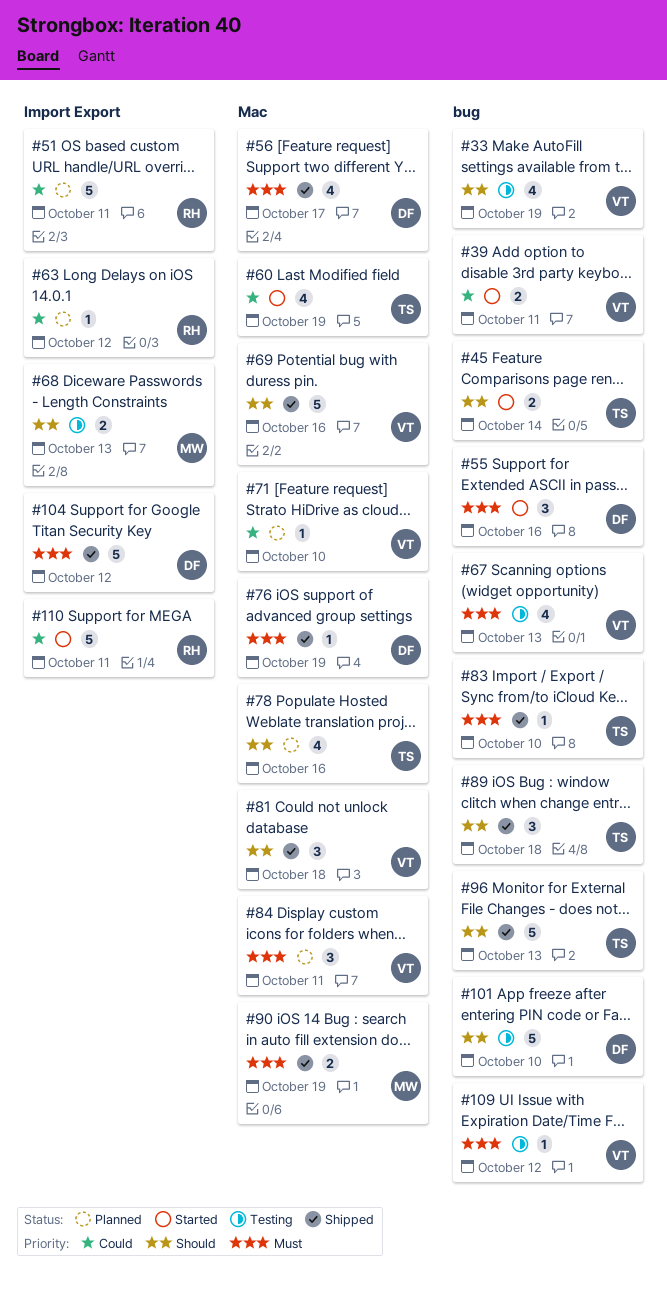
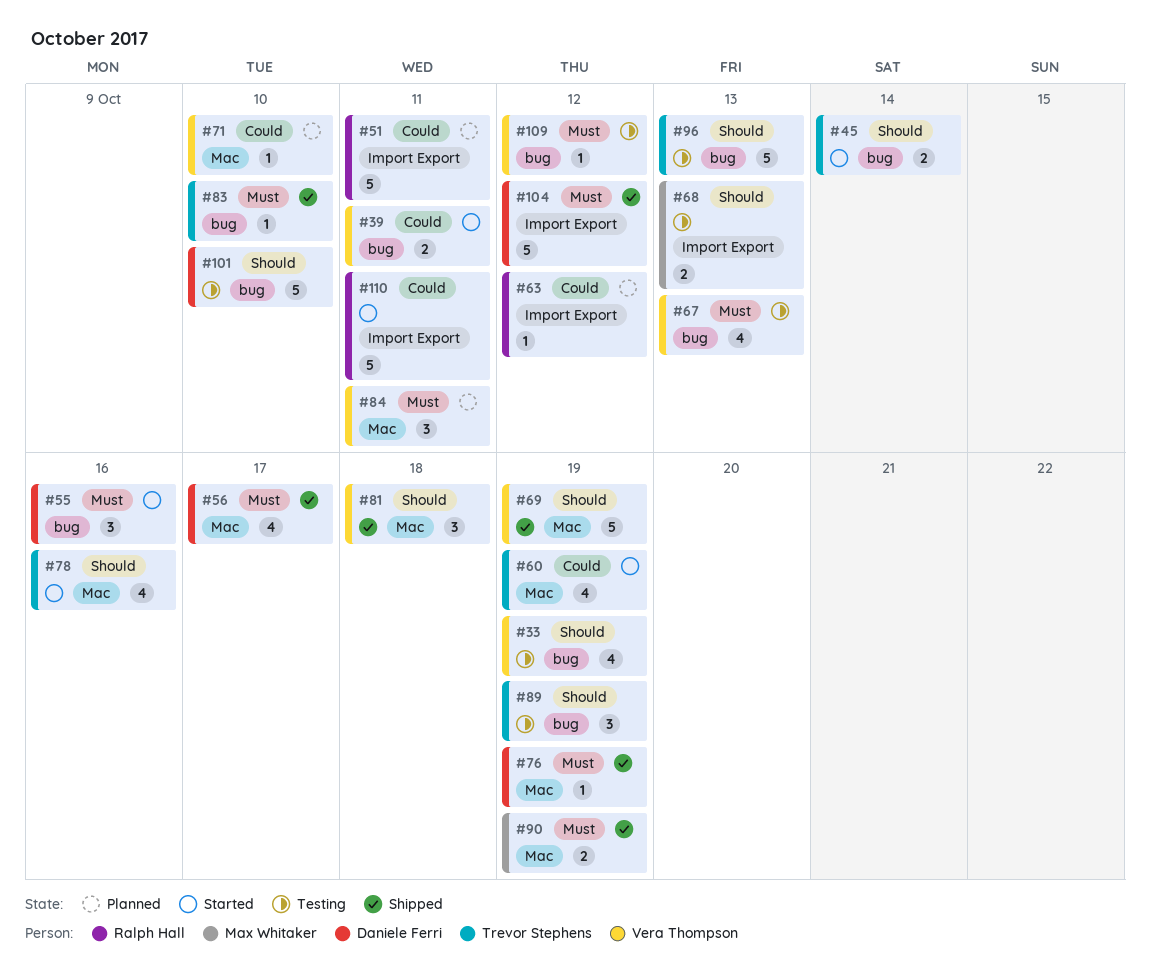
#69, due: Oct 16 -> Oct 19
#78, status: Planned -> Started
#89, status: Shipped -> Testing
#89, due: Oct 18 -> Oct 19
#96, status: Shipped -> Testing

